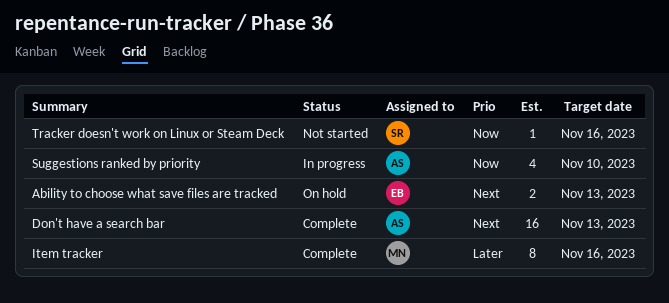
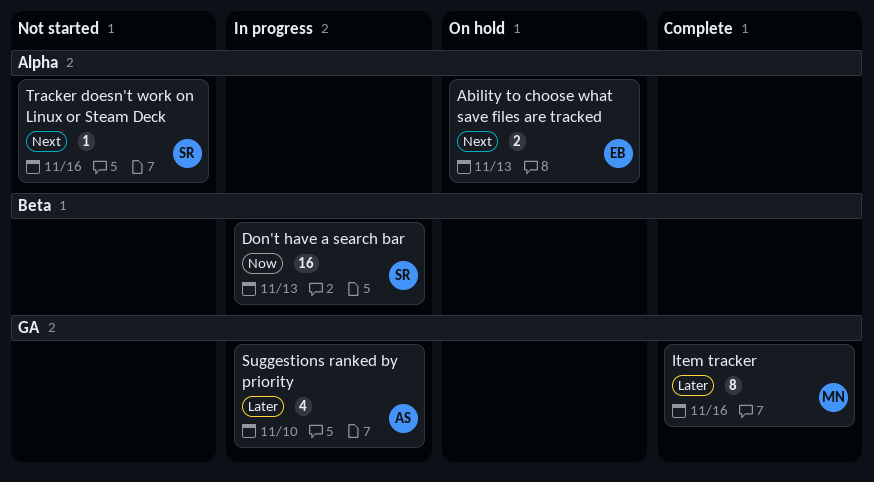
Don't have a search bar, status: Complete -> In progress
Don't have a search bar, owner: AS -> SR
Don't have a search bar, priority: Next -> Now
Suggestions ranked by priority, priority: Now -> Later
Tracker doesn't work on Linux or Steam Deck, priority: Now -> Next

